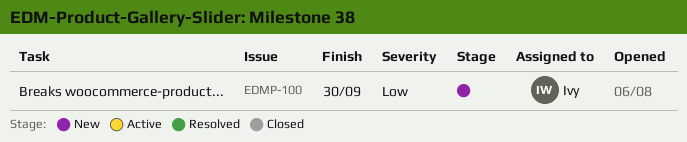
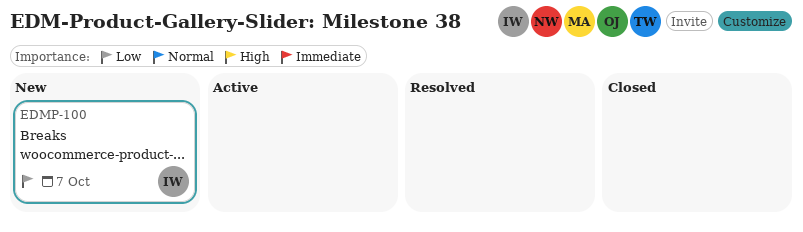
EDMP-100, due: Sep 30 -> Oct 7

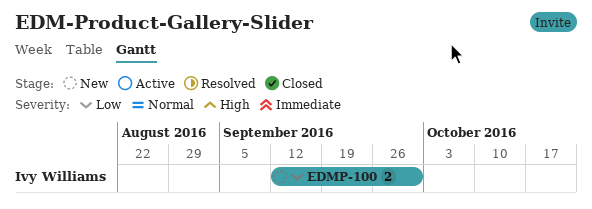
EDMP-100, due: Oct 7 -> Sep 30

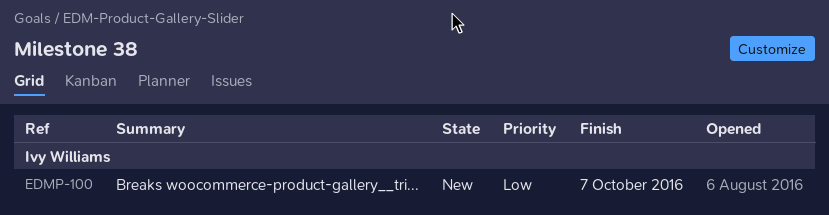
EDMP-100, due: Sep 30 -> Oct 7

